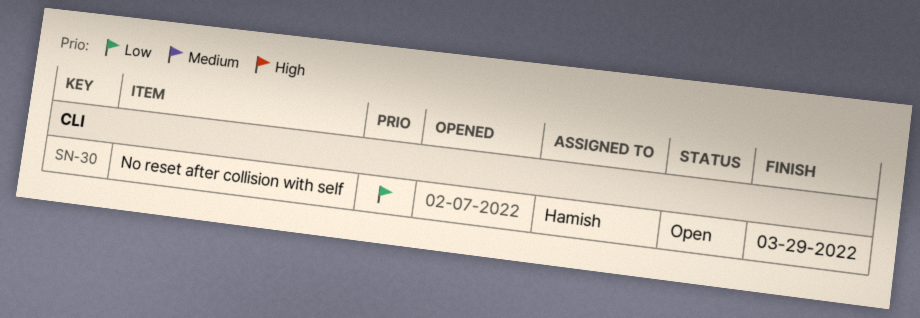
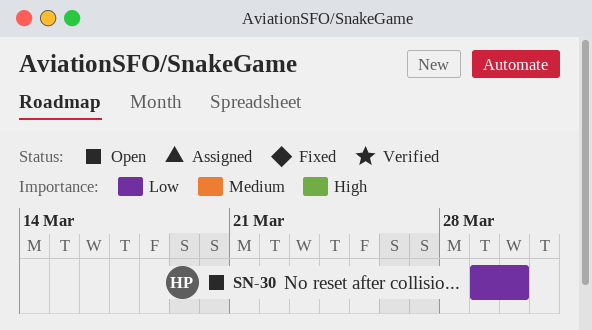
SN-30, due: Mar 29 -> Mar 30

